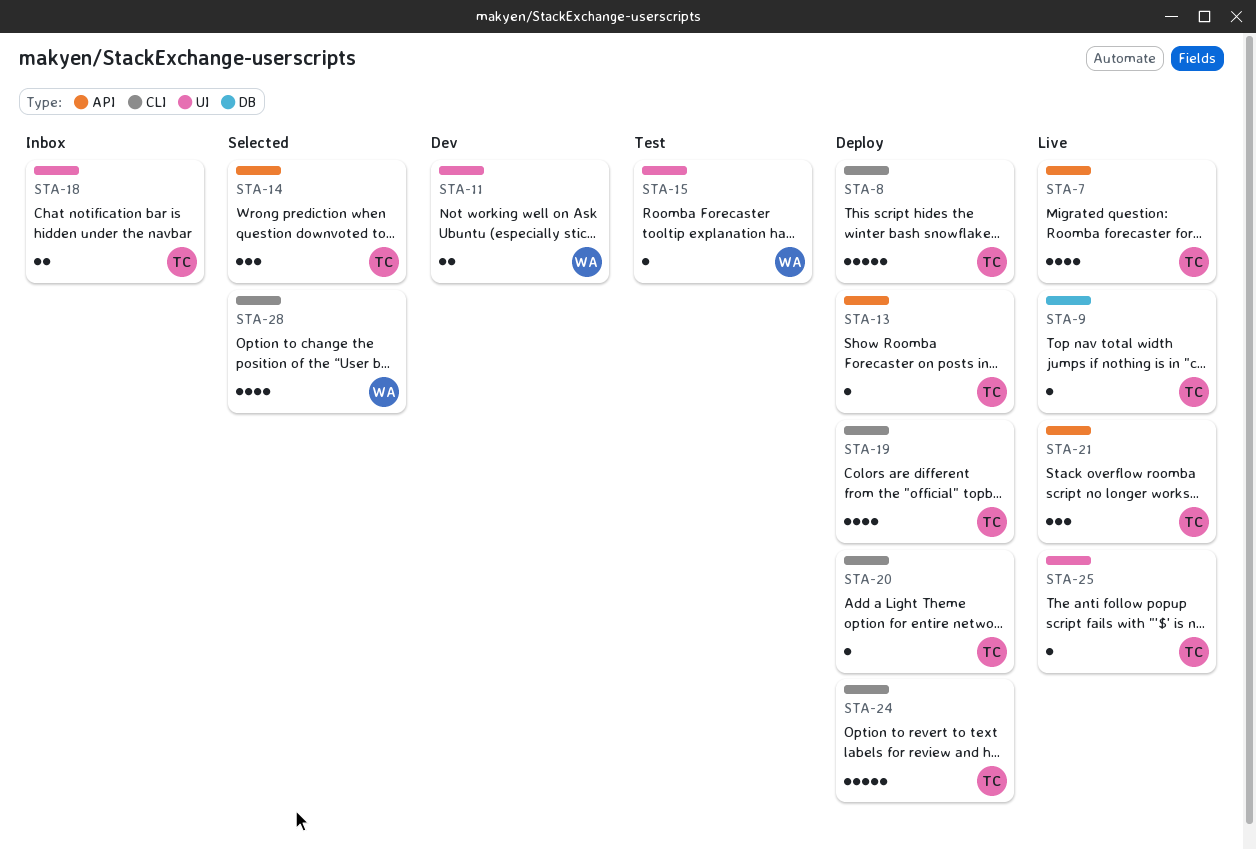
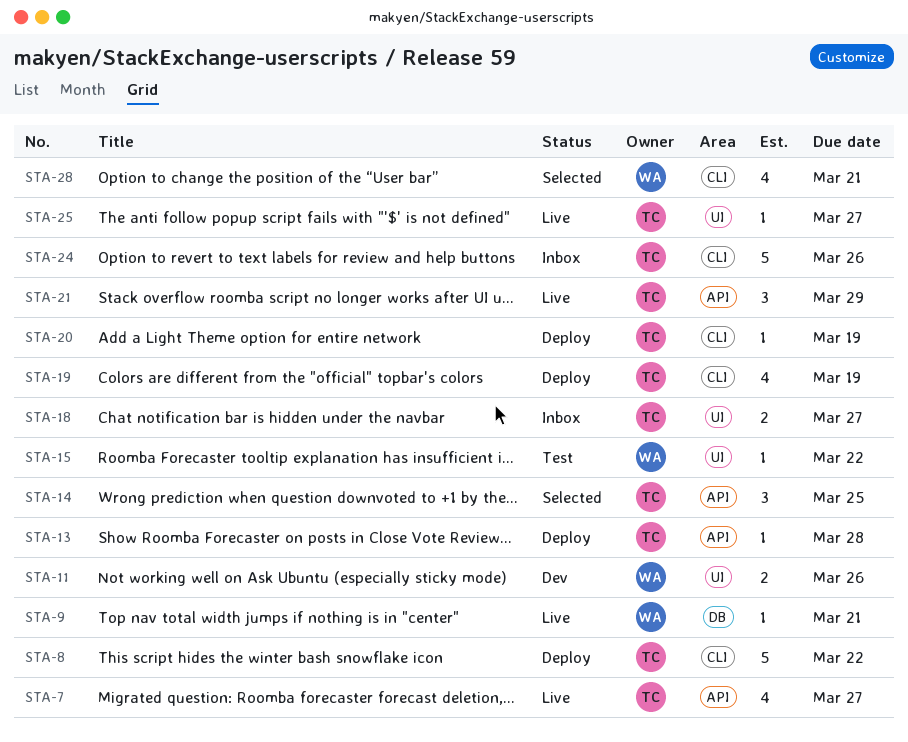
STA-9, owner: TC -> WA
STA-24, status: Deploy -> Inbox

